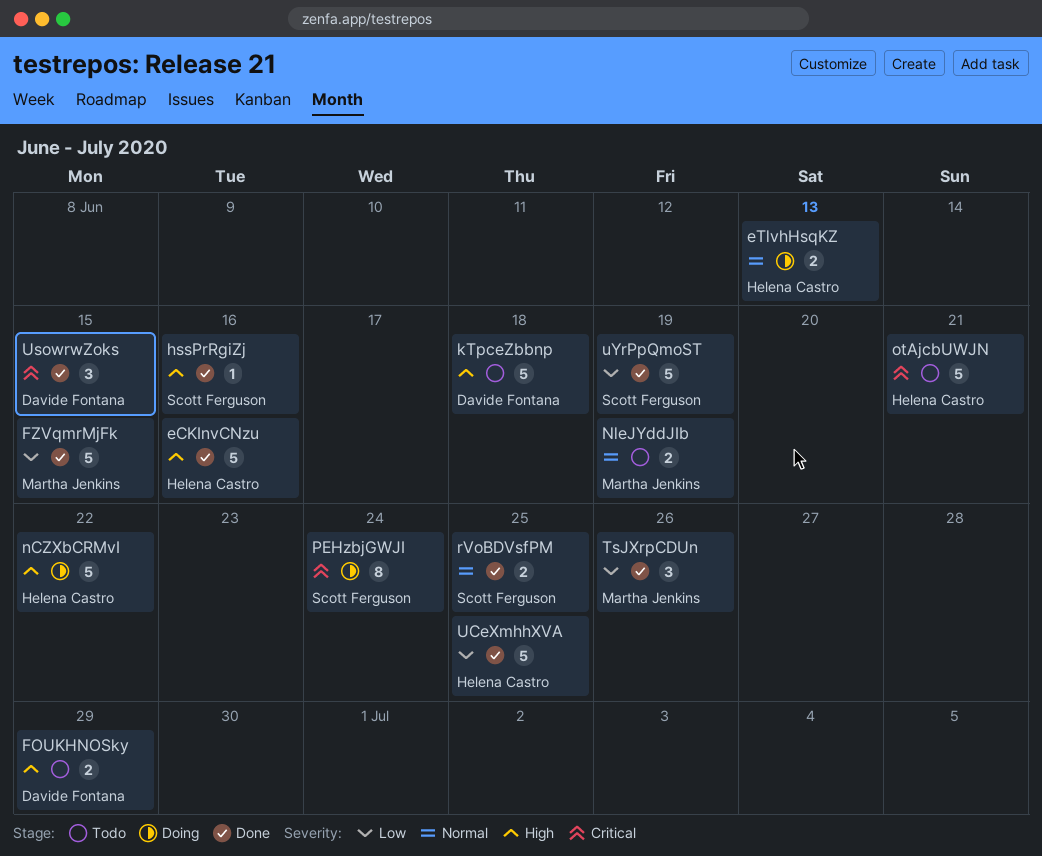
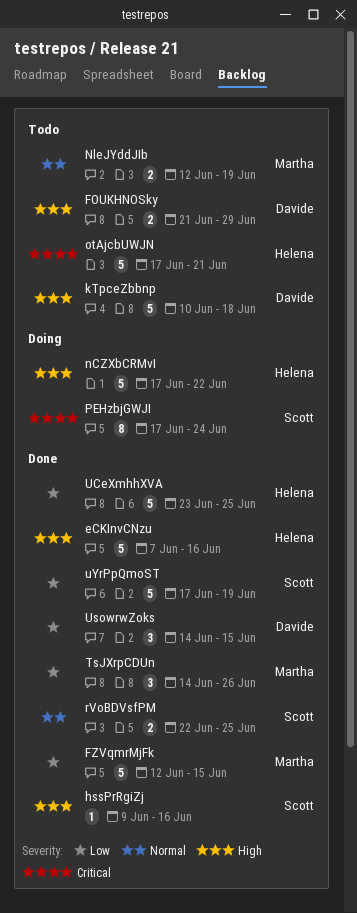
eTlvhHsqKZ: present -> none
UsowrwZoks, priority: Critical -> Low

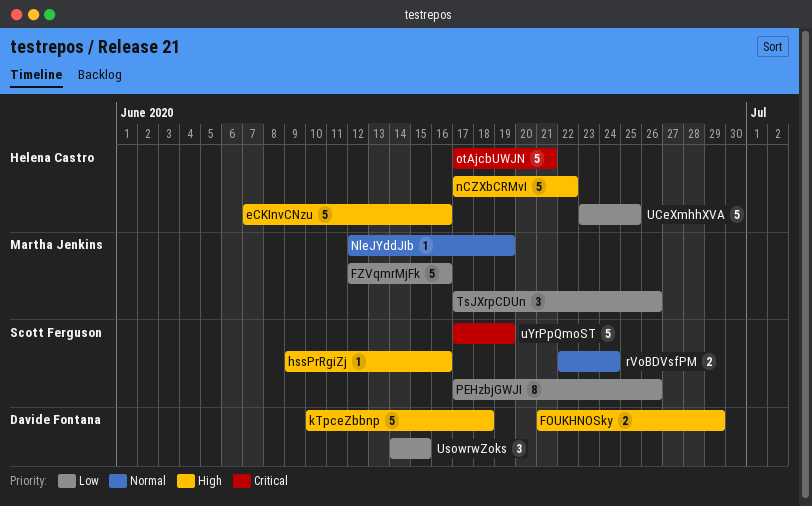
FZVqmrMjFk, due: Jun 15 -> Jun 16
NleJYddJIb, estimate: 2 -> 1
PEHzbjGWJI, priority: Critical -> Low
PEHzbjGWJI, due: Jun 24 -> Jun 26
rVoBDVsfPM, due: Jun 25 -> Jun 24
TsJXrpCDUn, start: Jun 14 -> Jun 17
uYrPpQmoST, priority: Low -> Critical

